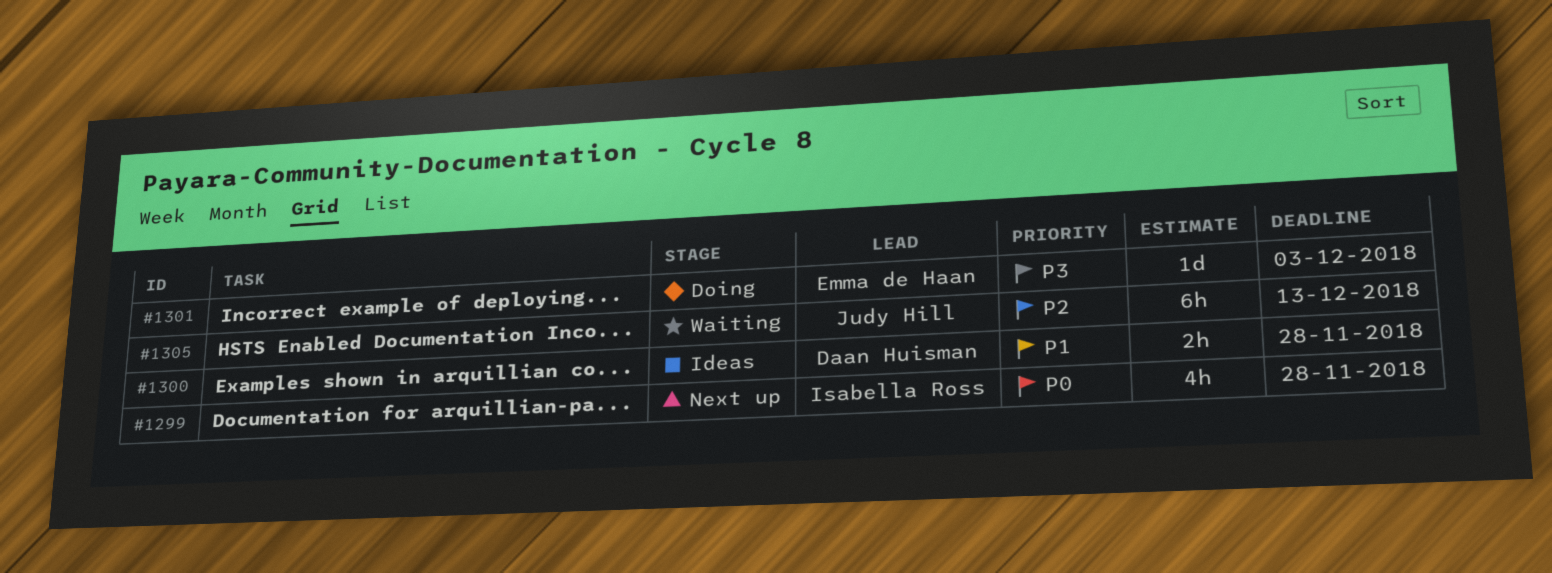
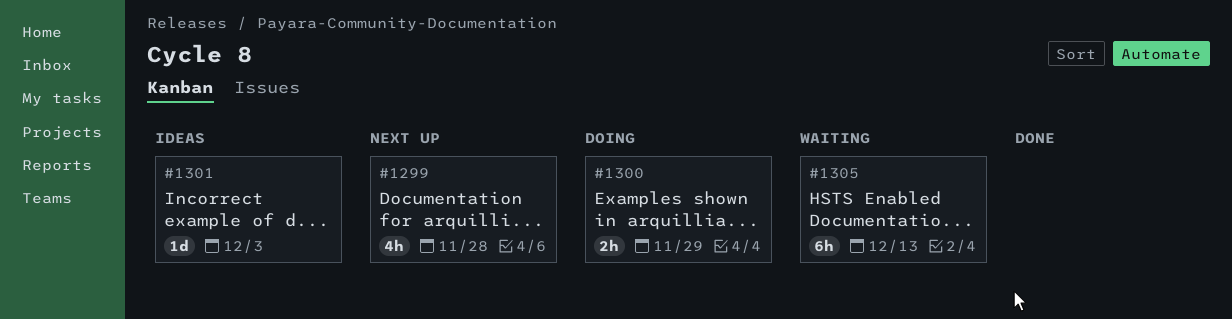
#1300, status: Ideas -> Doing
#1300, due: Nov 28 -> Nov 29
#1301, status: Doing -> Ideas

